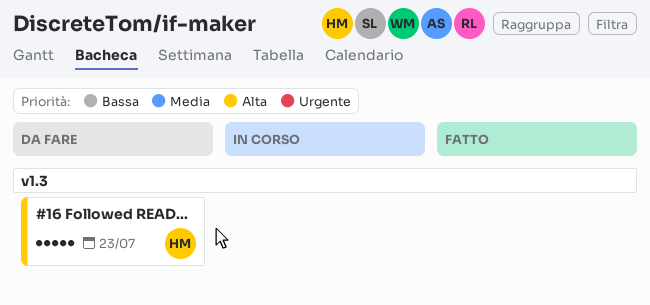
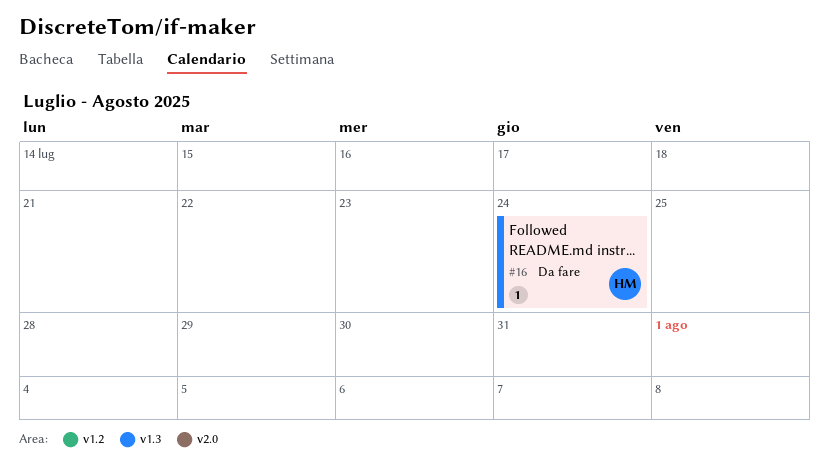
#16, estimate: 5 -> 1
#16, due: Jul 23 -> Jul 24

